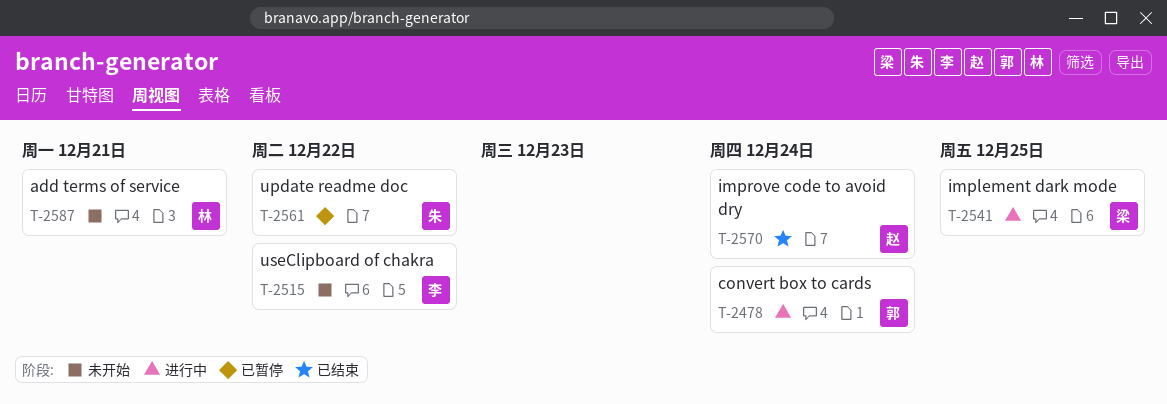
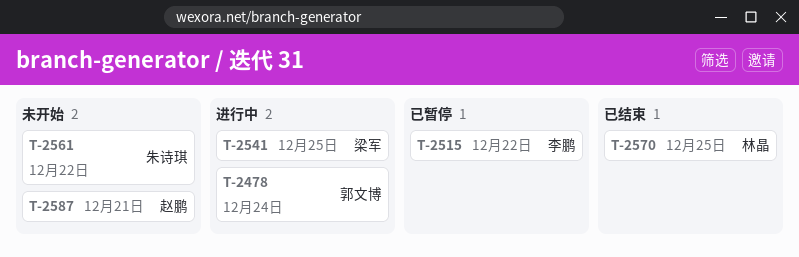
T-2515, status: 未开始 -> 已暂停
T-2561, status: 已暂停 -> 未开始
T-2570, owner: 赵鹏 -> 林晶
T-2570, due: Dec 24 -> Dec 25
T-2587, owner: 林晶 -> 赵鹏

